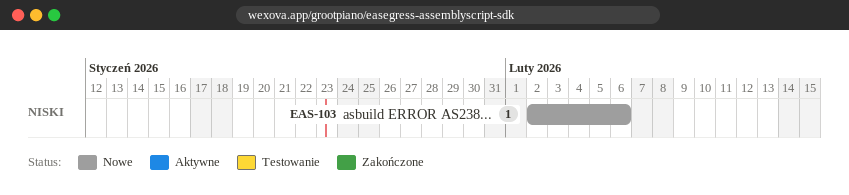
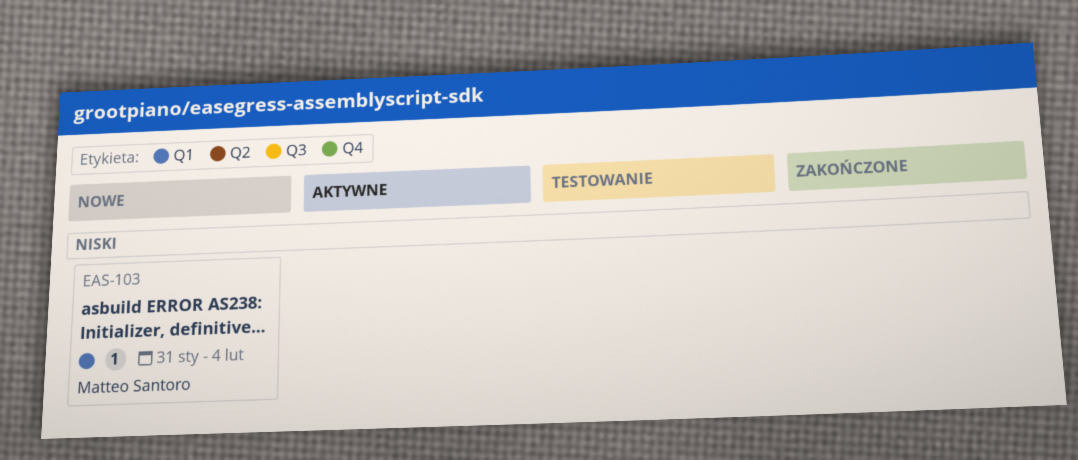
EAS-103, start: Feb 2 -> Jan 31
EAS-103, due: Feb 6 -> Feb 4

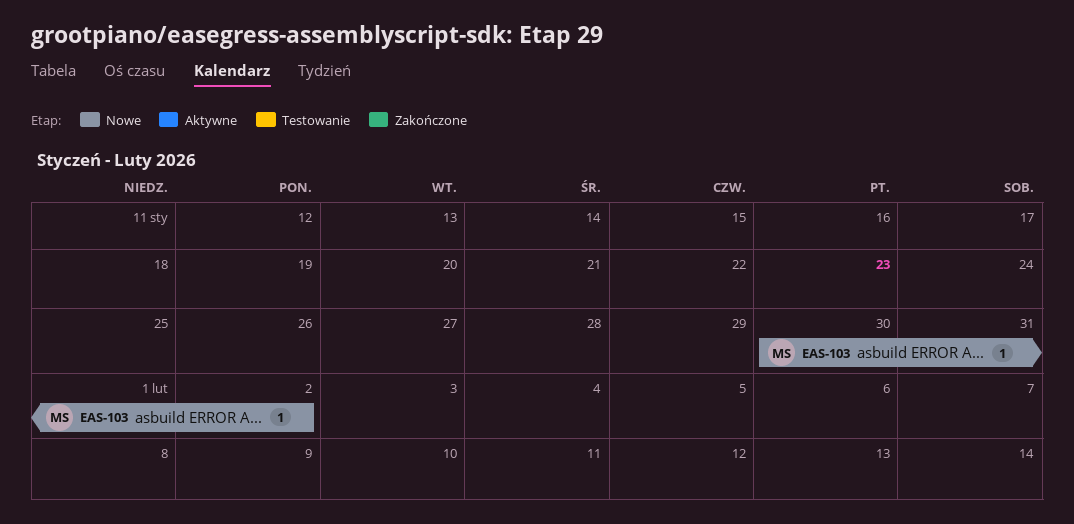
EAS-103, start: Jan 31 -> Jan 30
EAS-103, due: Feb 4 -> Feb 2

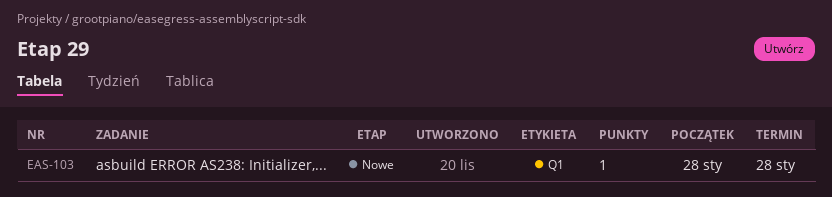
EAS-103, start: Jan 30 -> Jan 28
EAS-103, due: Feb 2 -> Jan 28

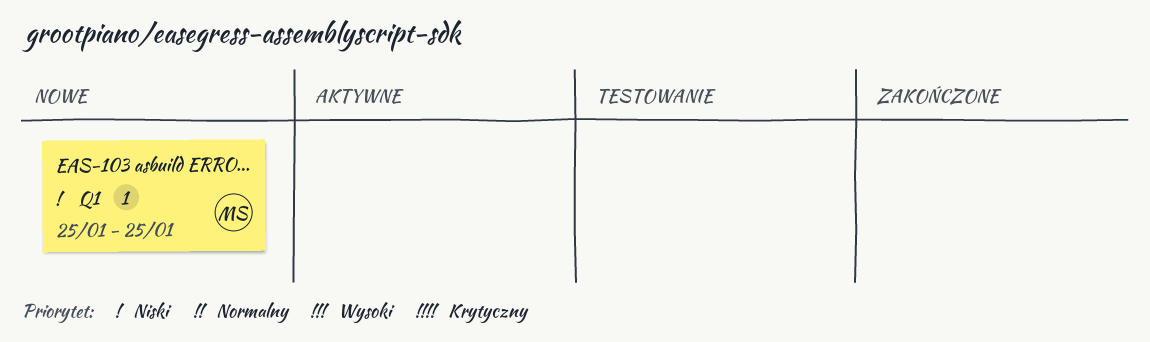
EAS-103, start: Jan 28 -> Jan 25
EAS-103, due: Jan 28 -> Jan 25

